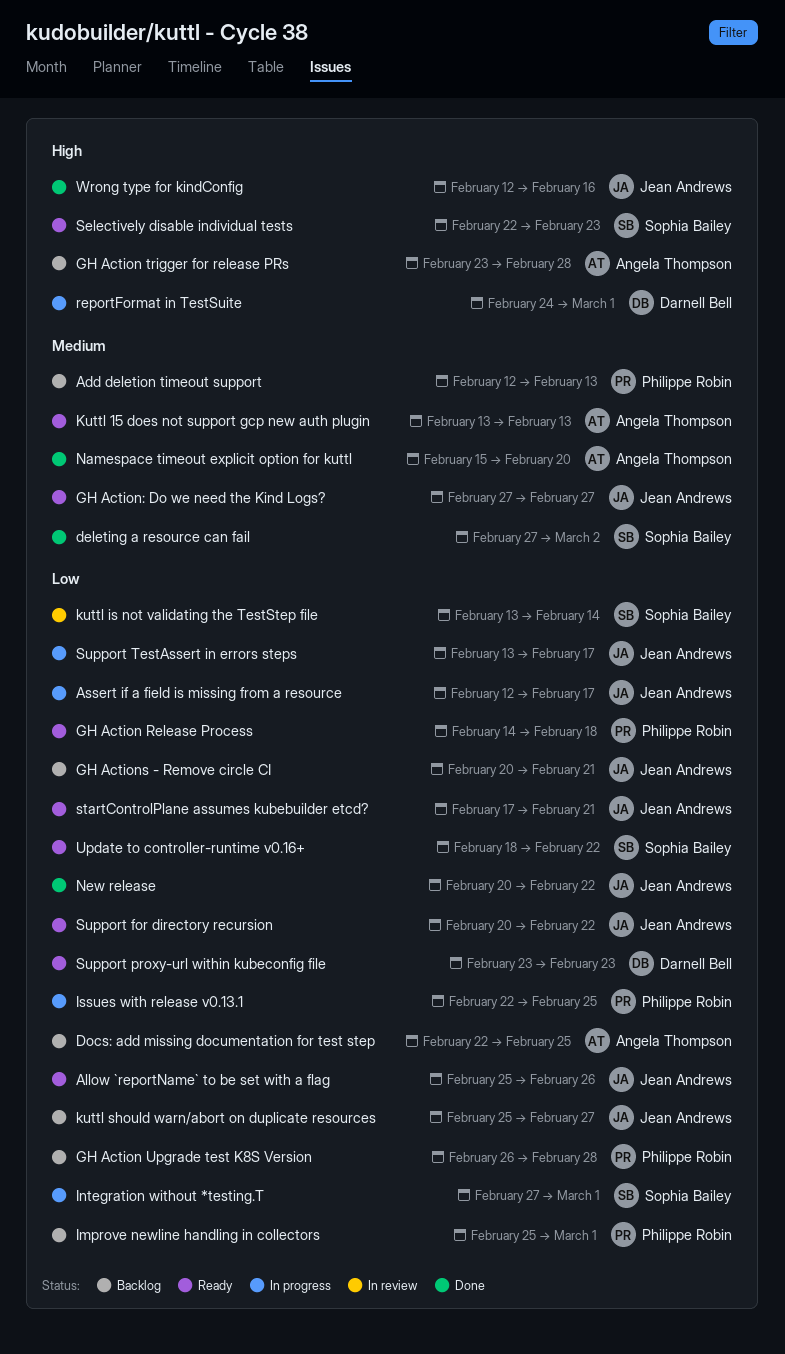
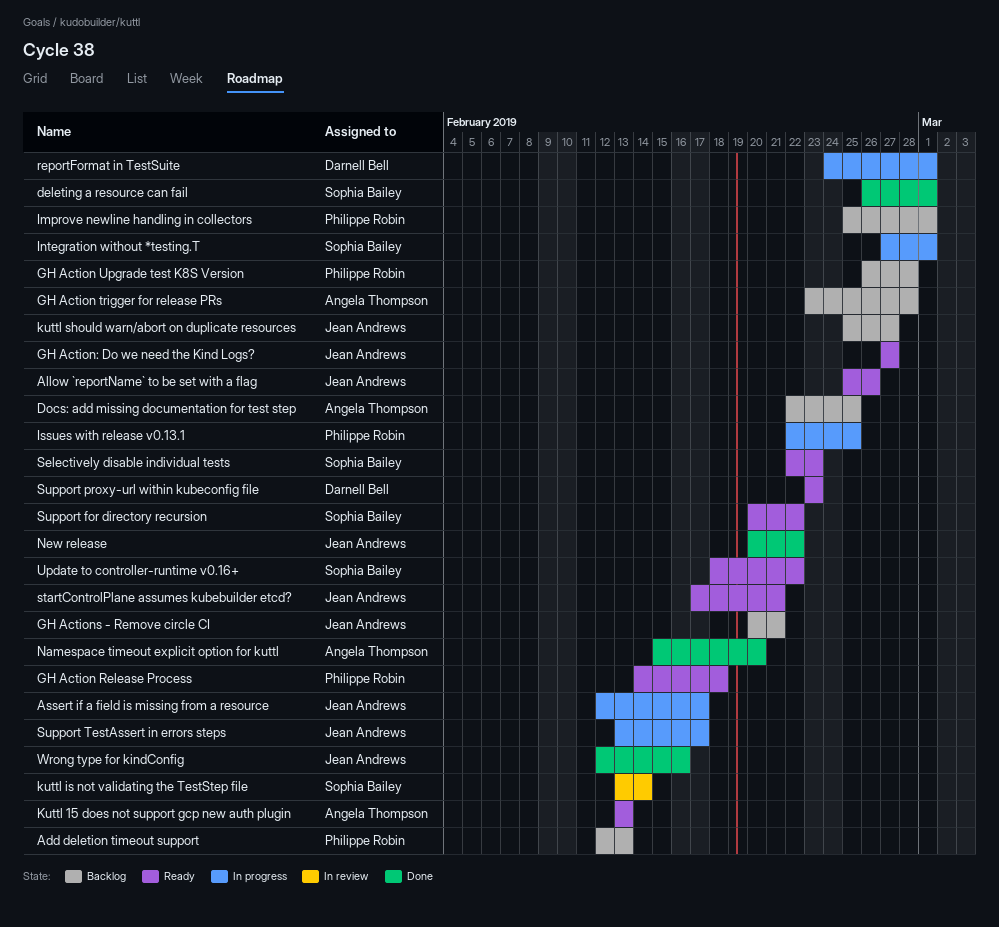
deleting a resource can fail, start: Feb 27 -> Feb 26
deleting a resource can fail, due: Mar 2 -> Mar 1
Support for directory recursion, owner: Jean Andrews -> Sophia Bailey

